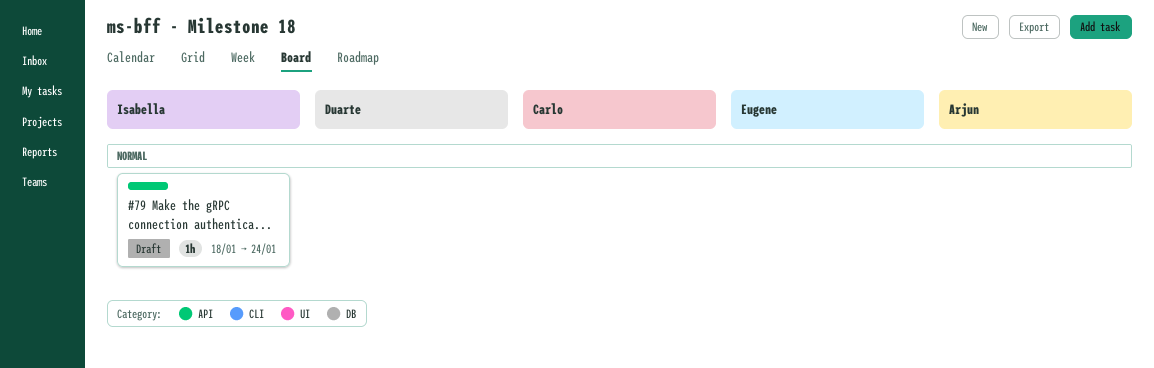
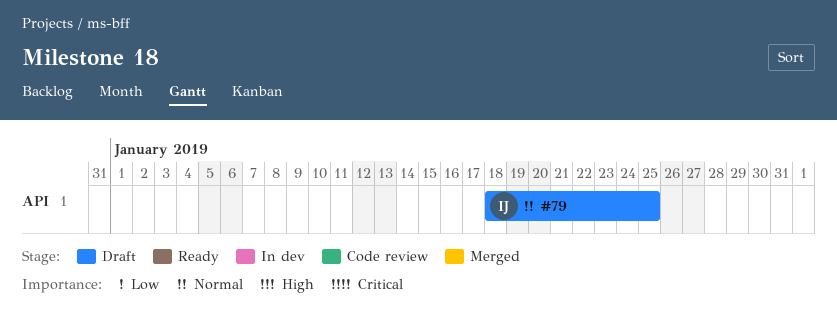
#79, due: Jan 24 -> Jan 25

